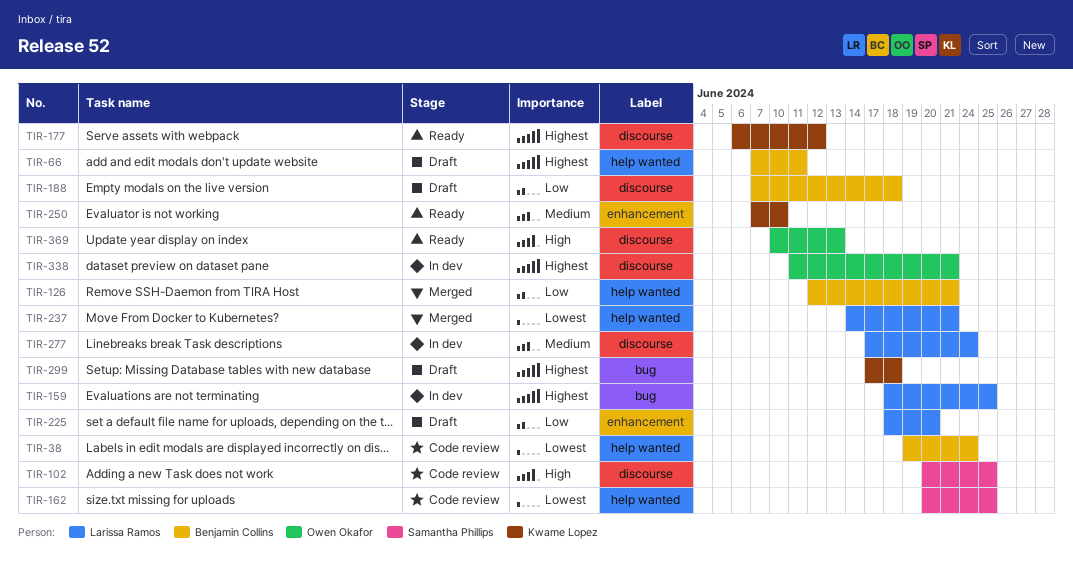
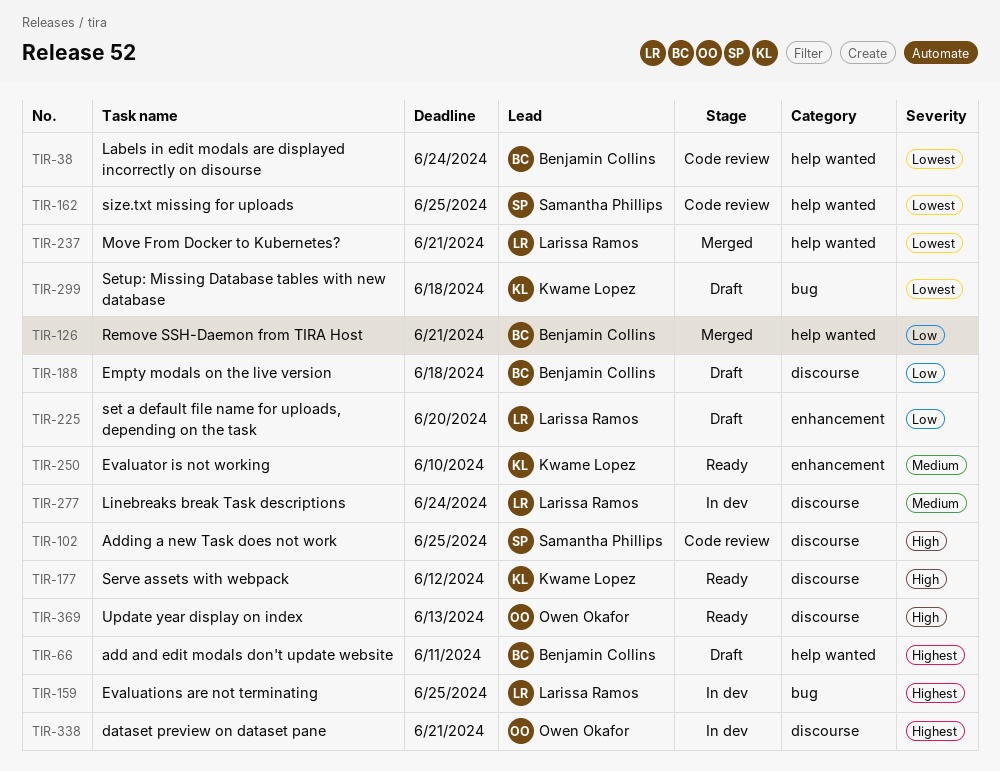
TIR-177, priority: Highest -> High
TIR-299, priority: Highest -> Lowest

